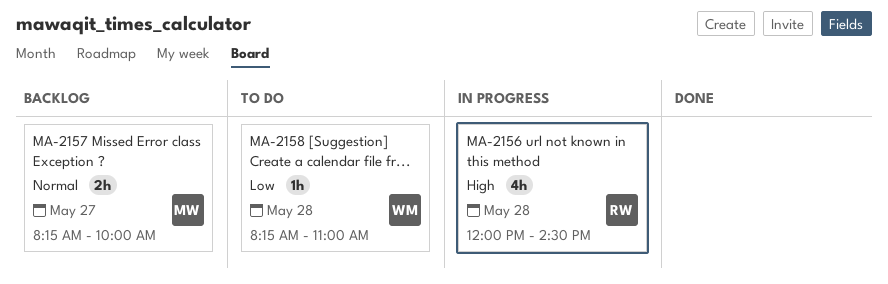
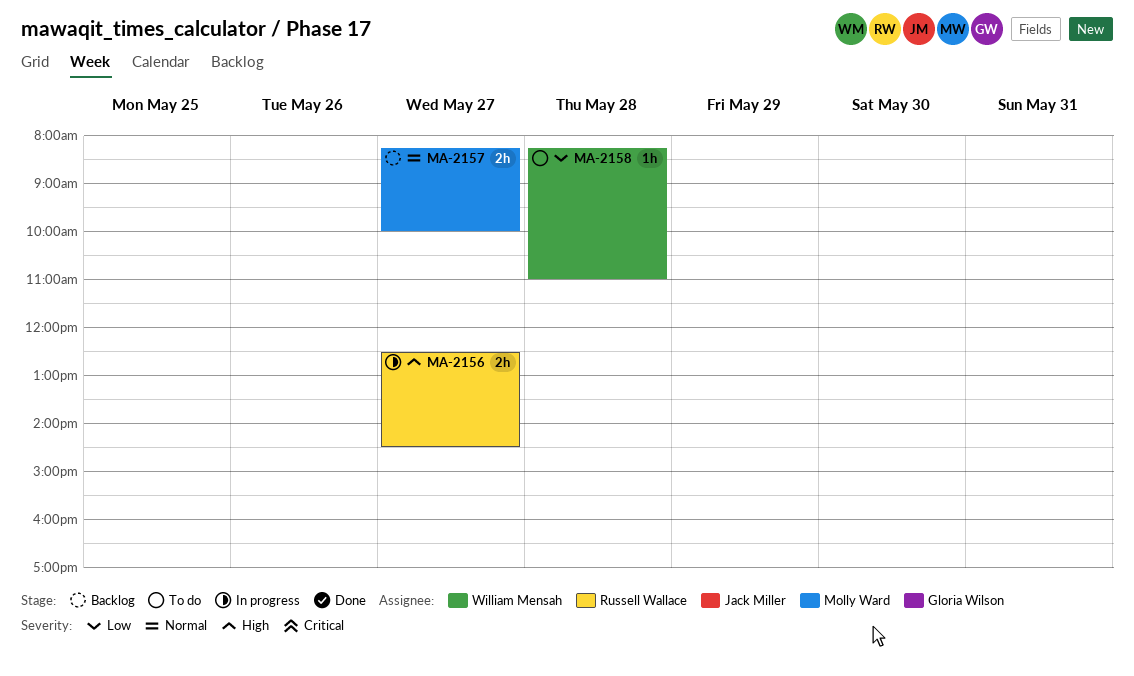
MA-2156, estimate: 4h -> 2h
MA-2156, day: May 28 -> May 27
MA-2156, begins: 12:00 -> 12:30

